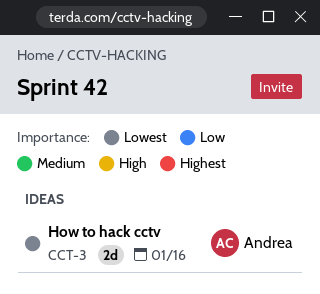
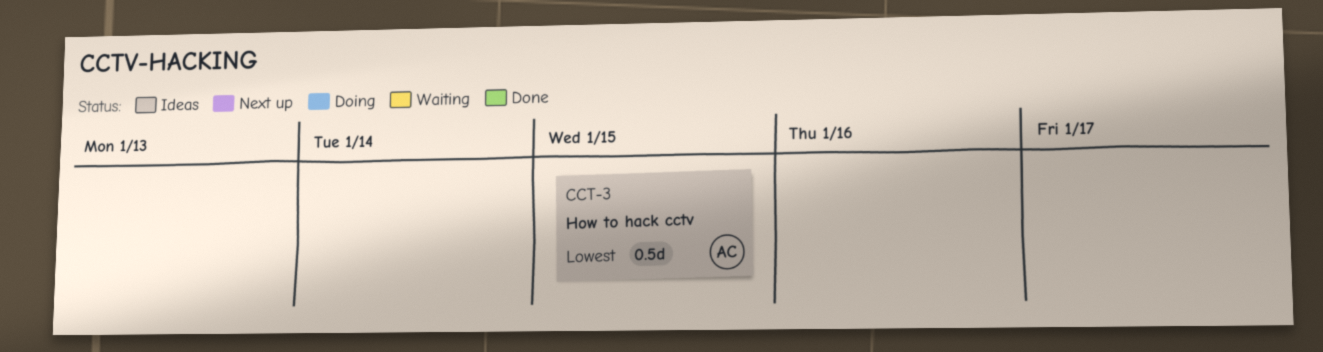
CCT-3, estimate: 2d -> 0.5d
CCT-3, due: Jan 16 -> Jan 15

